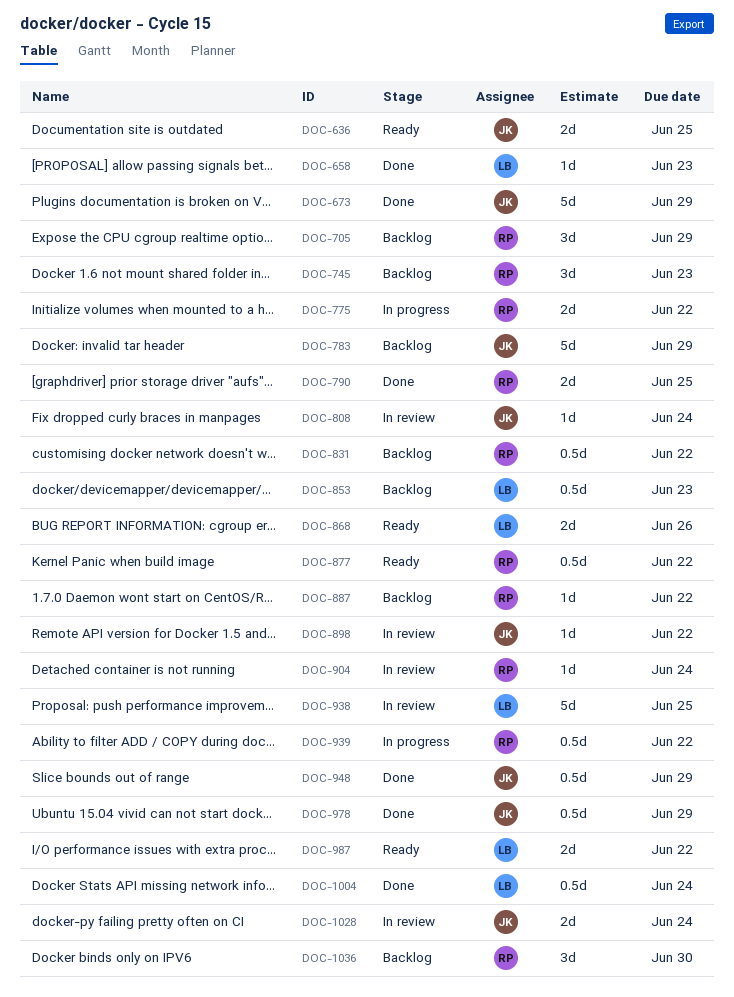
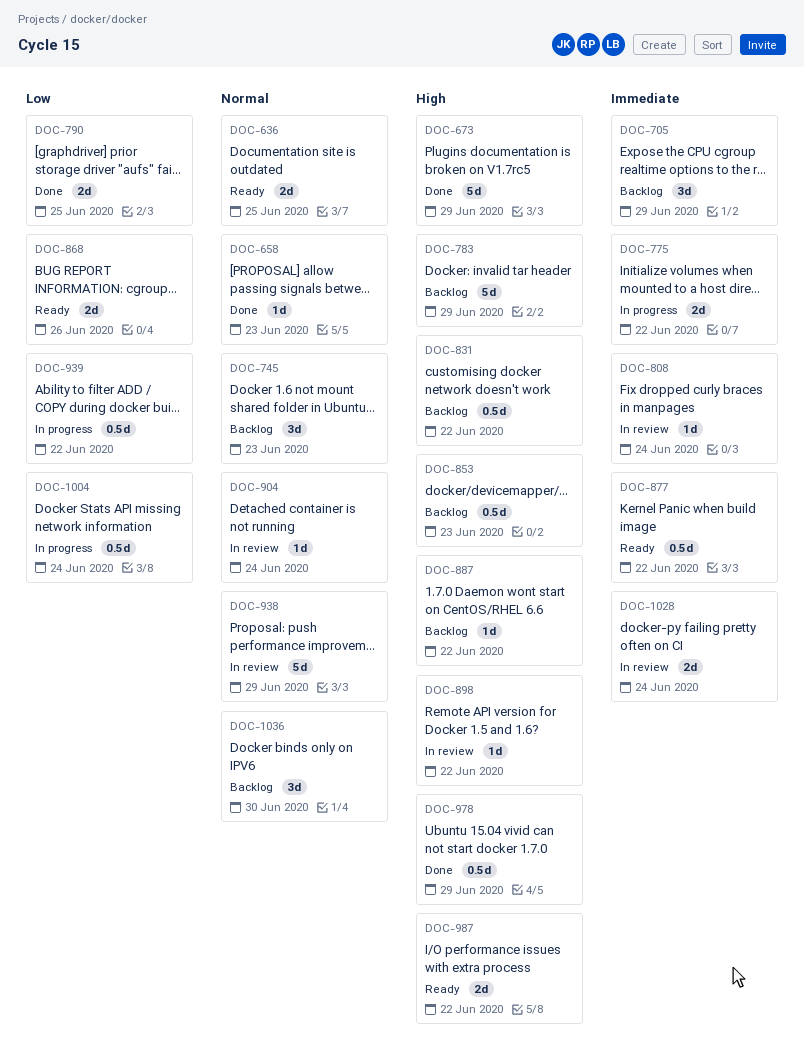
DOC-938, due: Jun 25 -> Jun 29
DOC-948: present -> none
DOC-1004, status: Done -> In progress

